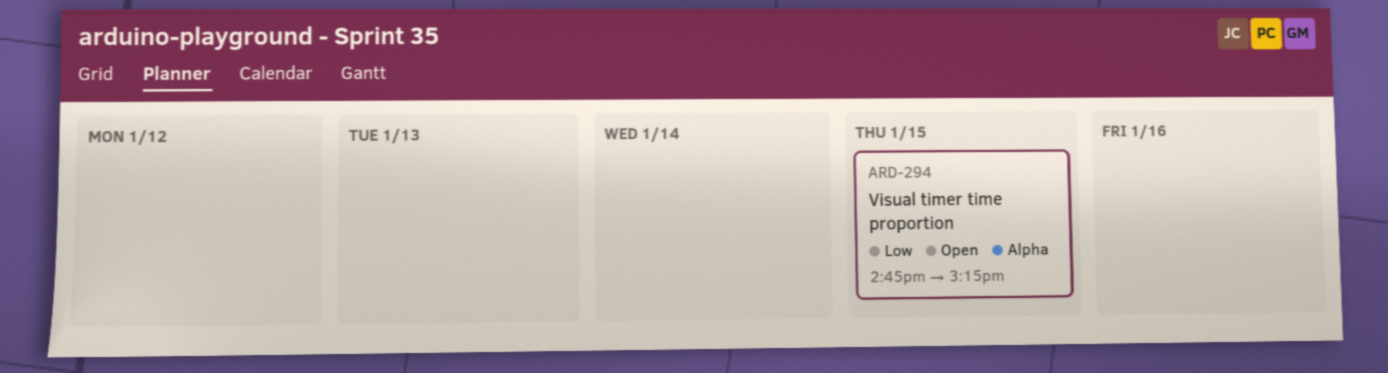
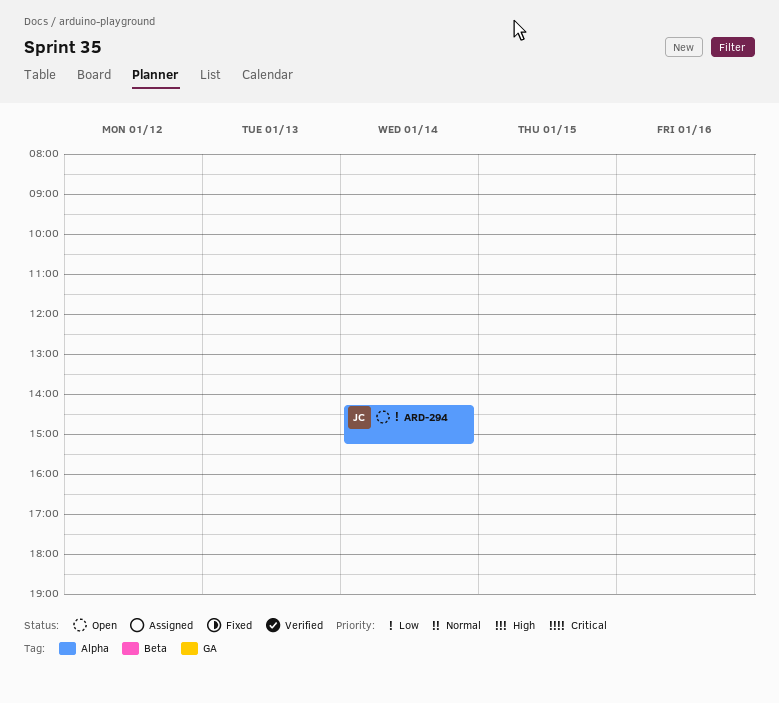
ARD-294, day: Jan 15 -> Jan 14
ARD-294, begins: 14:45 -> 14:15

